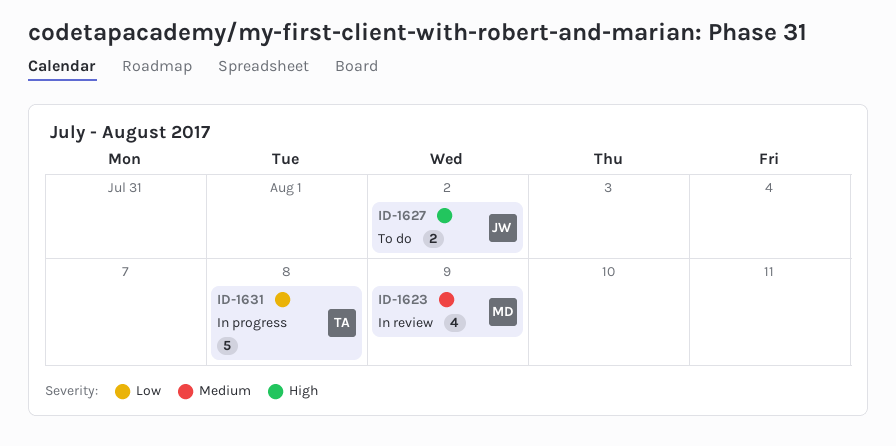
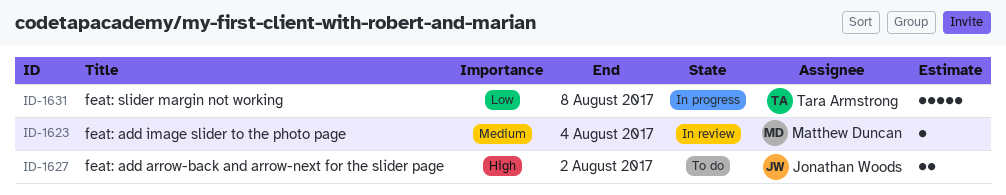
ID-1623, estimate: 4 -> 1
ID-1623, due: Aug 9 -> Aug 4

